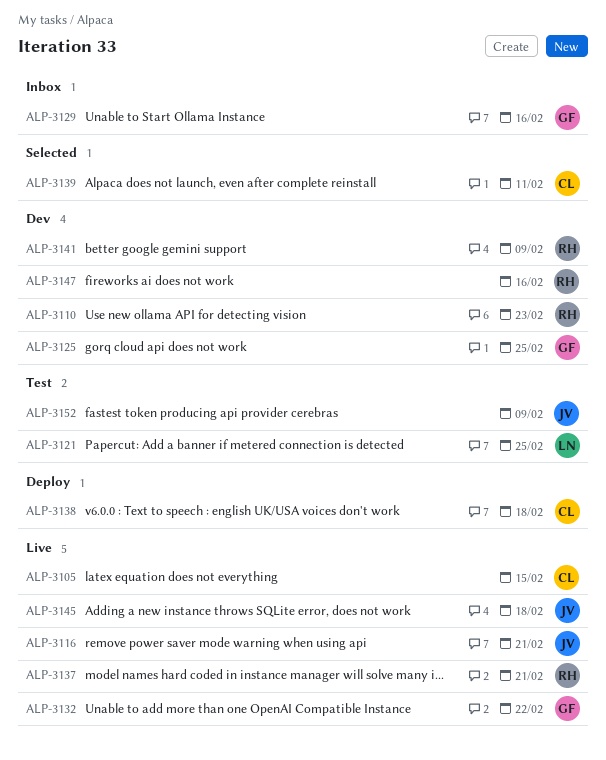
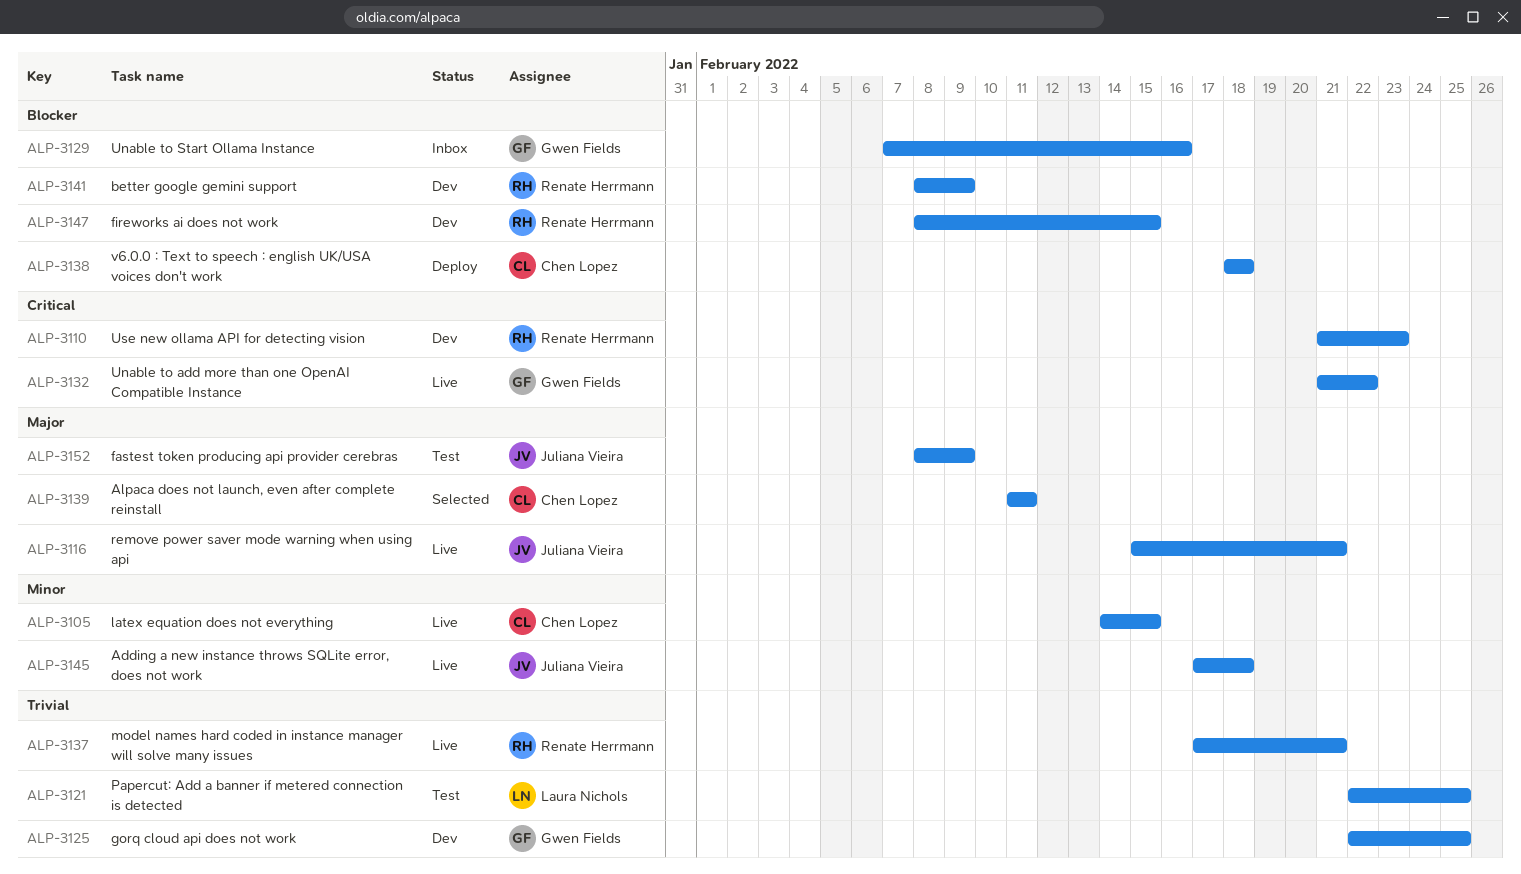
ALP-3147, due: Feb 16 -> Feb 15

